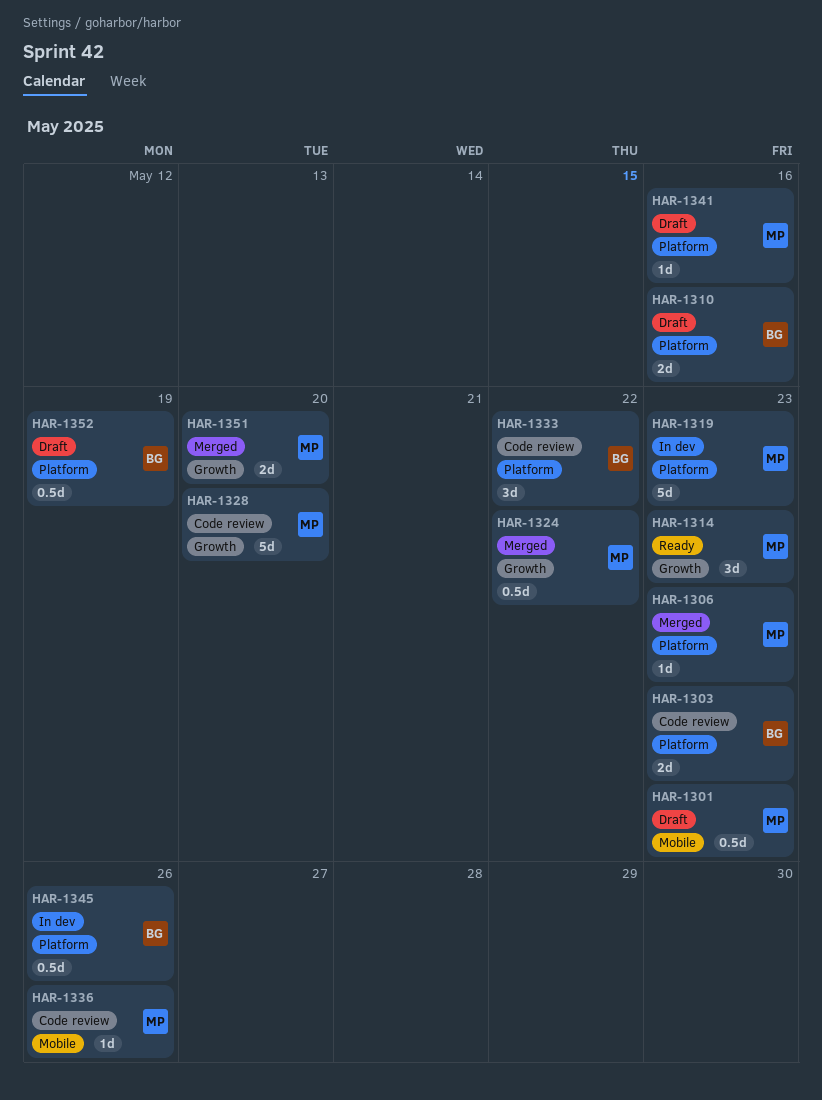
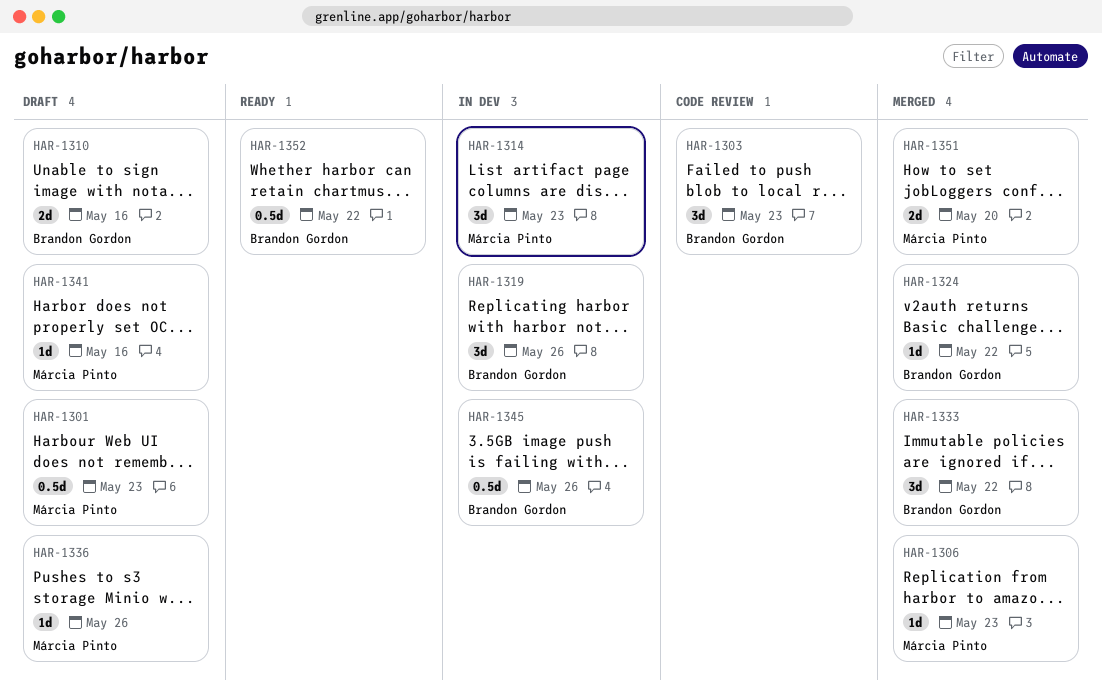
HAR-1303, estimate: 2d -> 3d
HAR-1314, status: Ready -> In dev
HAR-1319, owner: Márcia Pinto -> Brandon Gordon
HAR-1319, estimate: 5d -> 3d
HAR-1319, due: May 23 -> May 26
HAR-1324, owner: Márcia Pinto -> Brandon Gordon
HAR-1324, estimate: 0.5d -> 1d
HAR-1328: present -> none
HAR-1333, status: Code review -> Merged
HAR-1336, status: Code review -> Draft
HAR-1352, status: Draft -> Ready
HAR-1352, due: May 19 -> May 22

